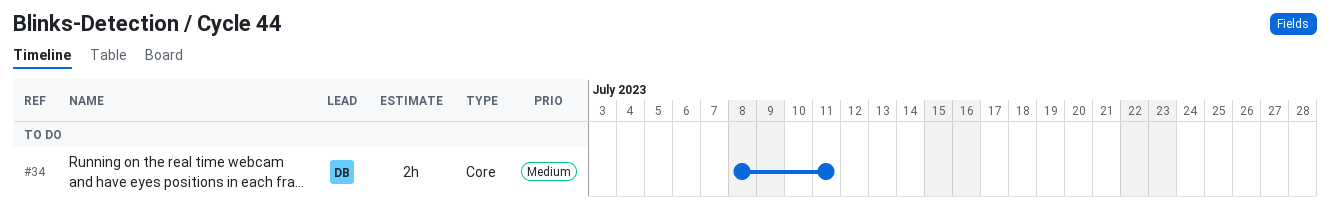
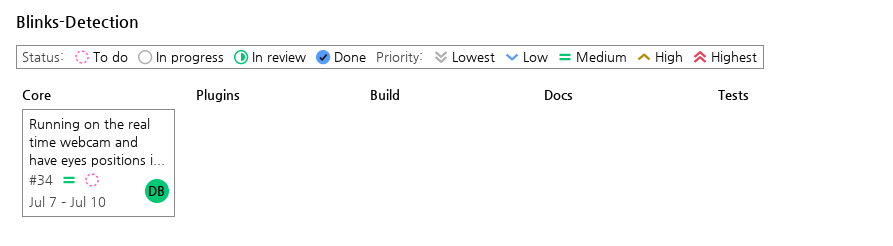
#34, start: Jul 8 -> Jul 7
#34, due: Jul 11 -> Jul 10

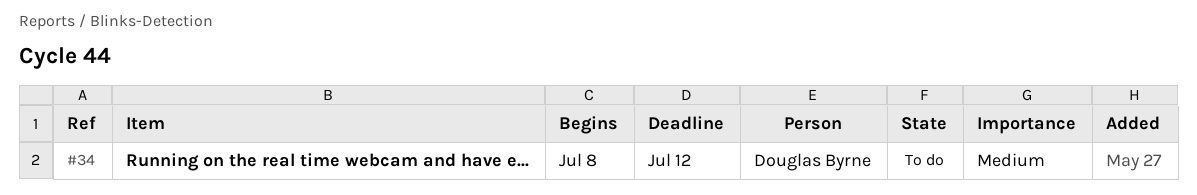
#34, start: Jul 7 -> Jul 8
#34, due: Jul 10 -> Jul 12

